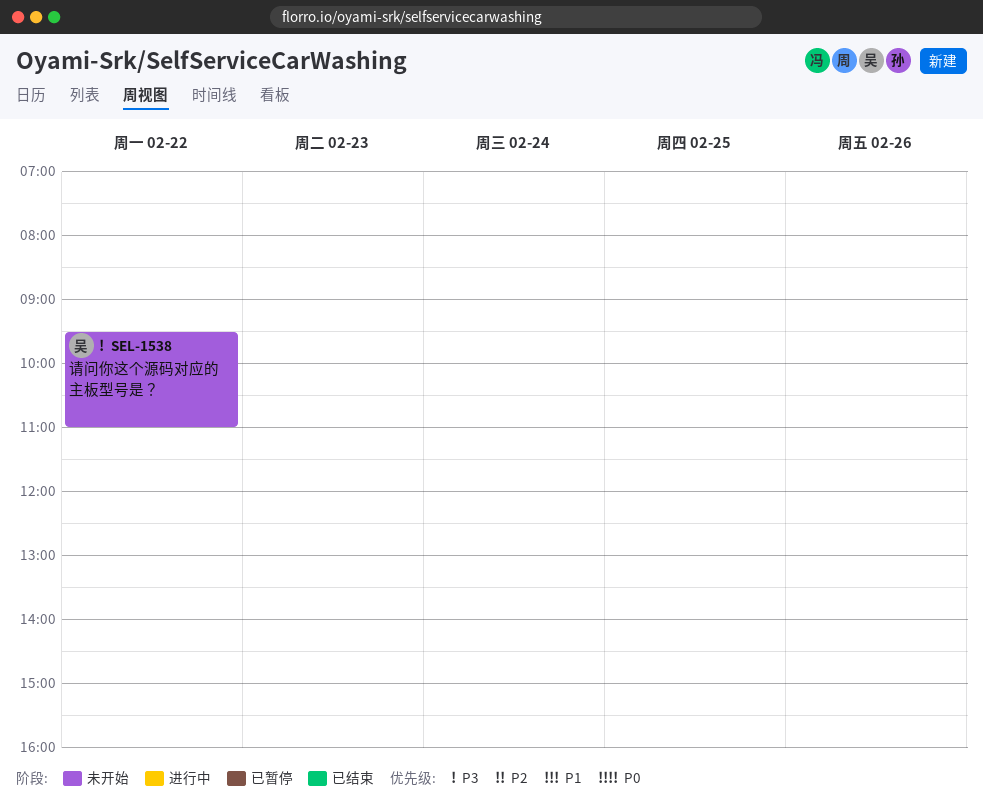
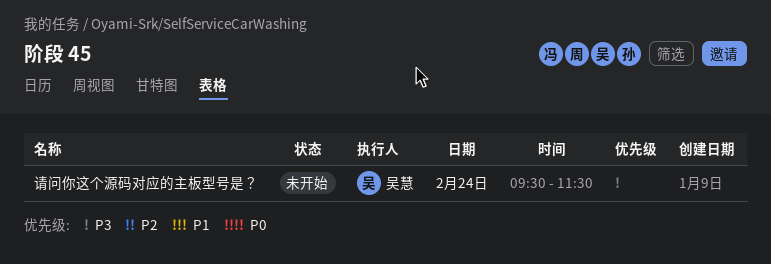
请问你这个源码对应的主板型号是？, day: Feb 22 -> Feb 24
请问你这个源码对应的主板型号是？, ends: 11:00 -> 11:30

